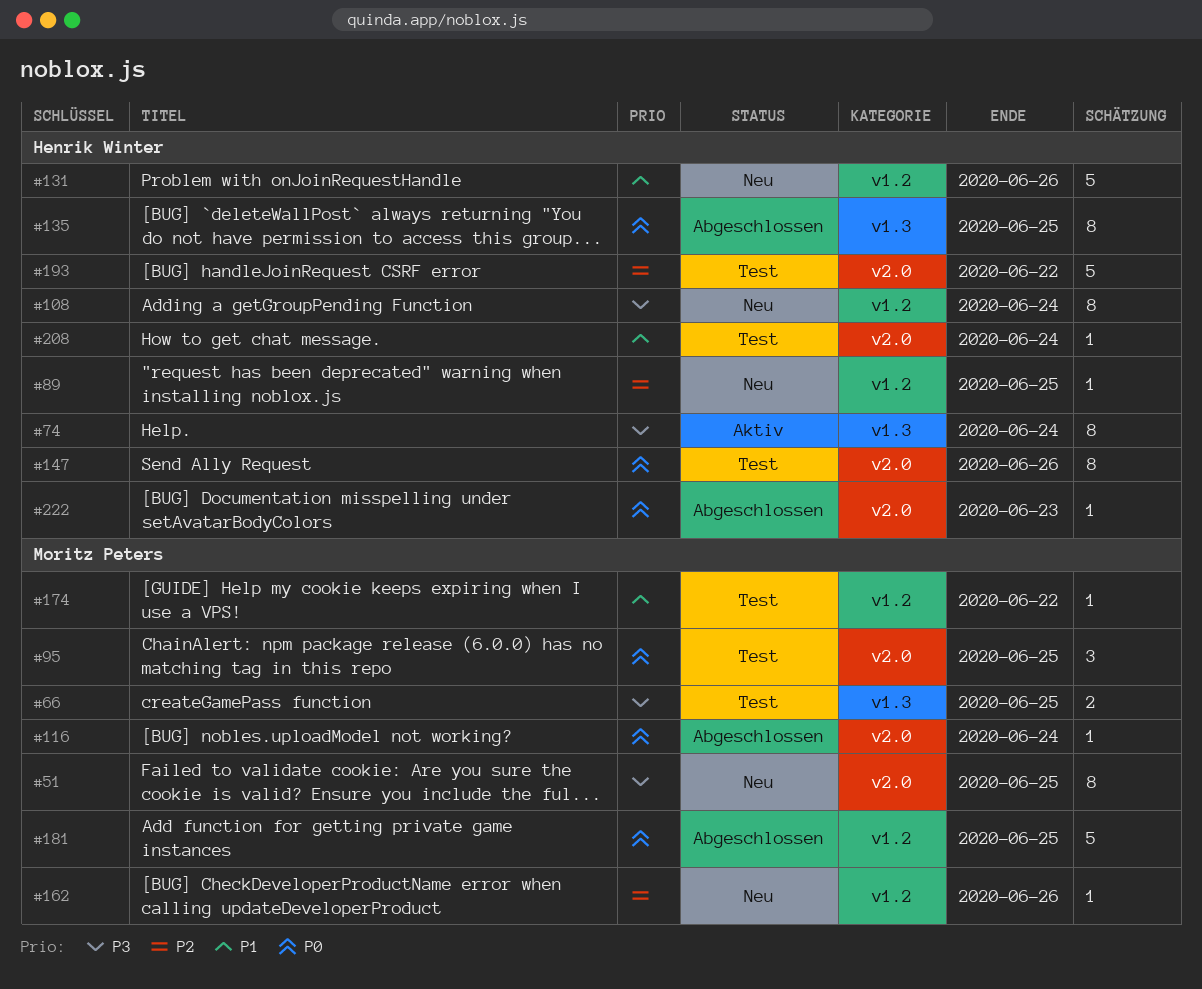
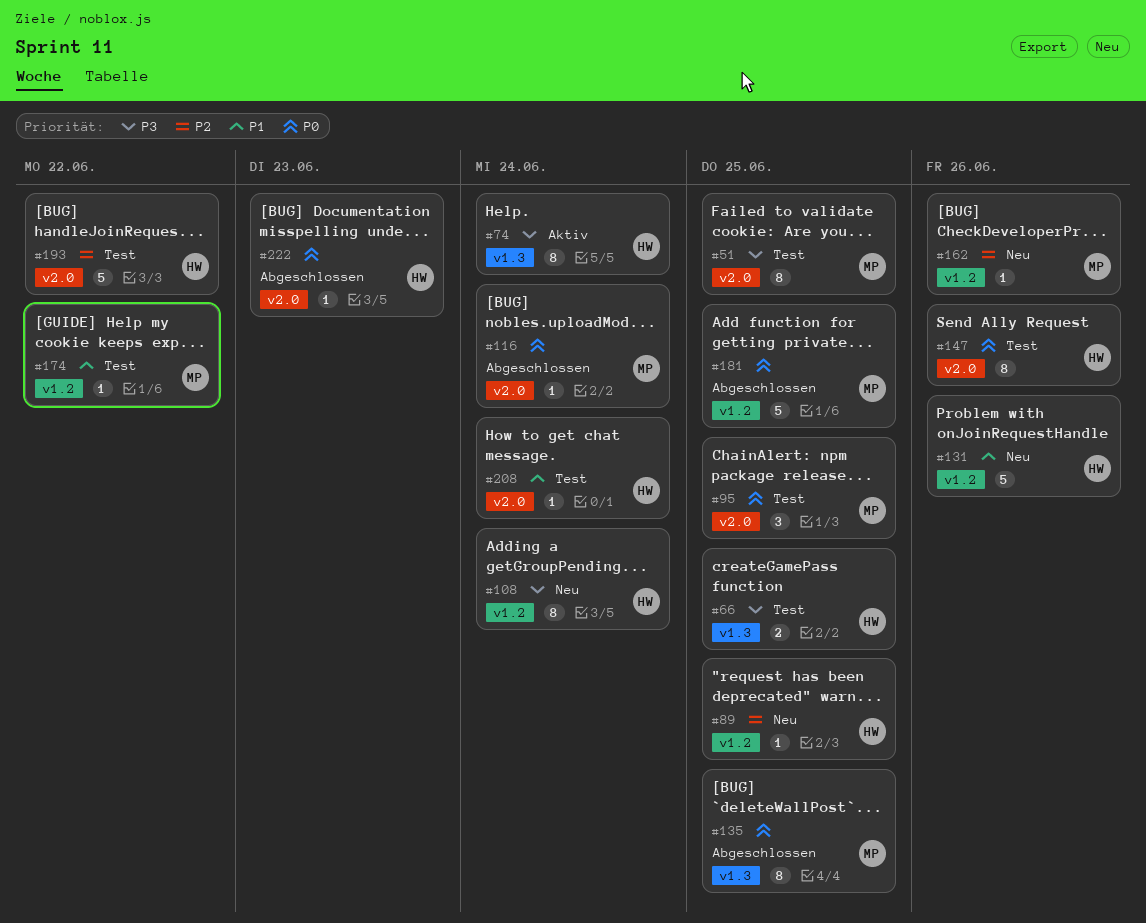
#51, status: Neu -> Test
#66, owner: Moritz Peters -> Henrik Winter
#135, owner: Henrik Winter -> Moritz Peters

